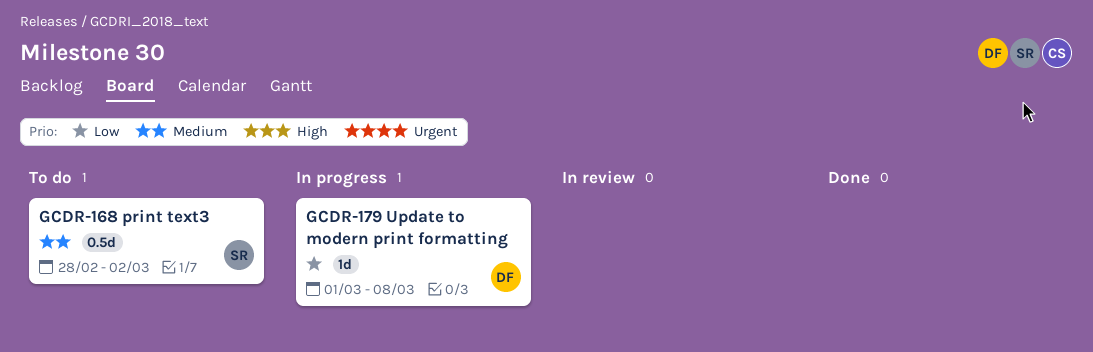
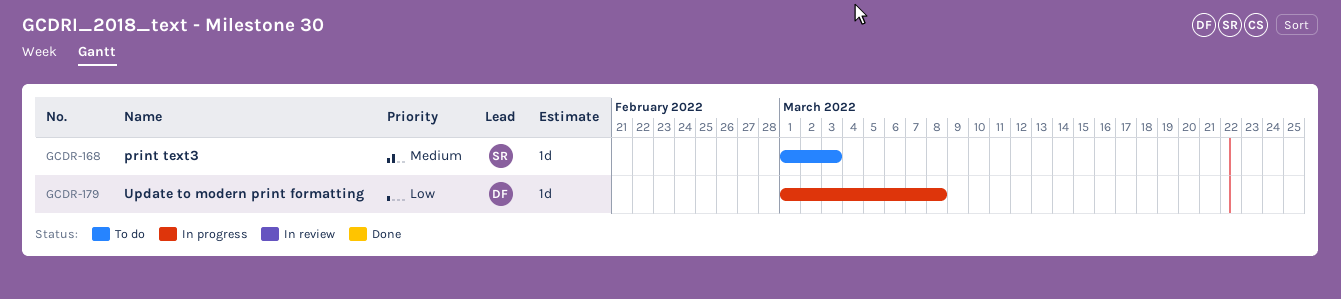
GCDR-168, estimate: 0.5d -> 1d
GCDR-168, start: Feb 28 -> Mar 1
GCDR-168, due: Mar 2 -> Mar 3

